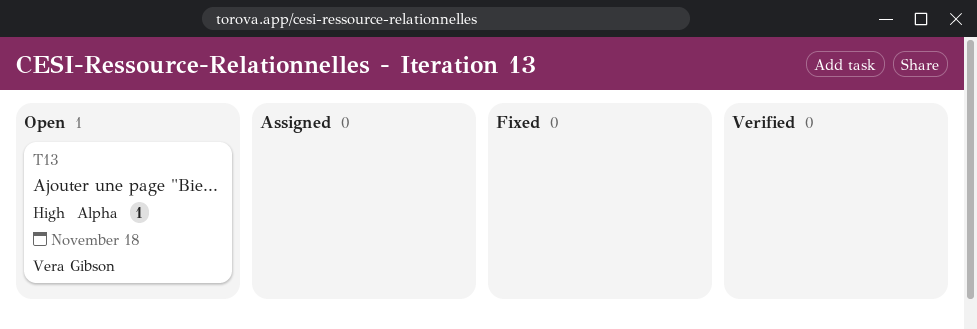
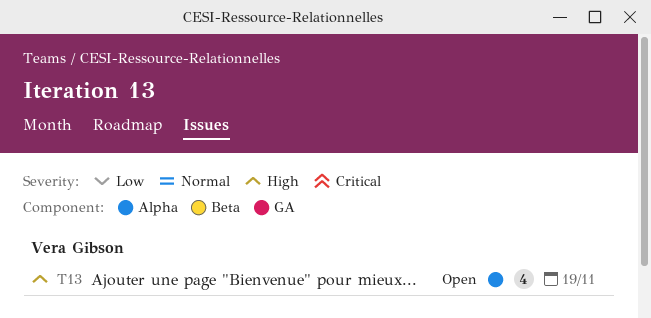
T13, estimate: 1 -> 4
T13, due: Nov 18 -> Nov 19

